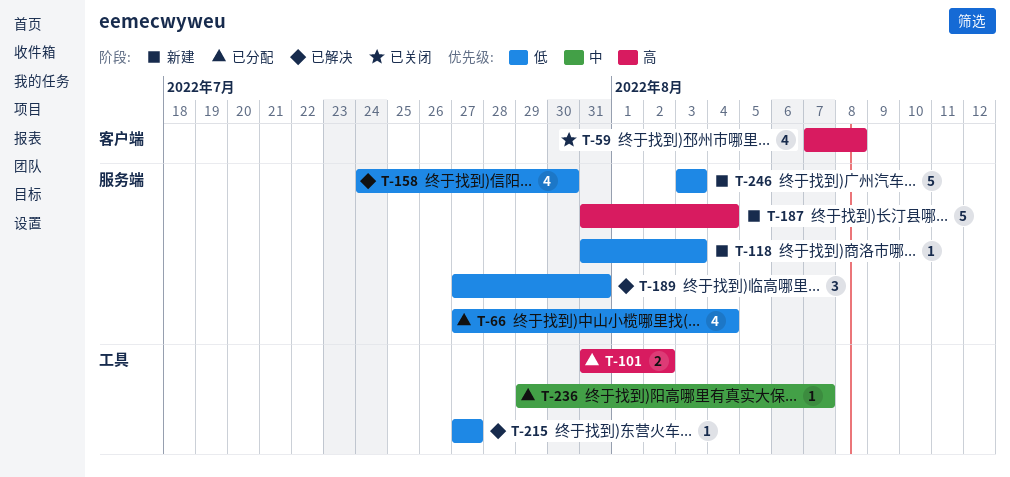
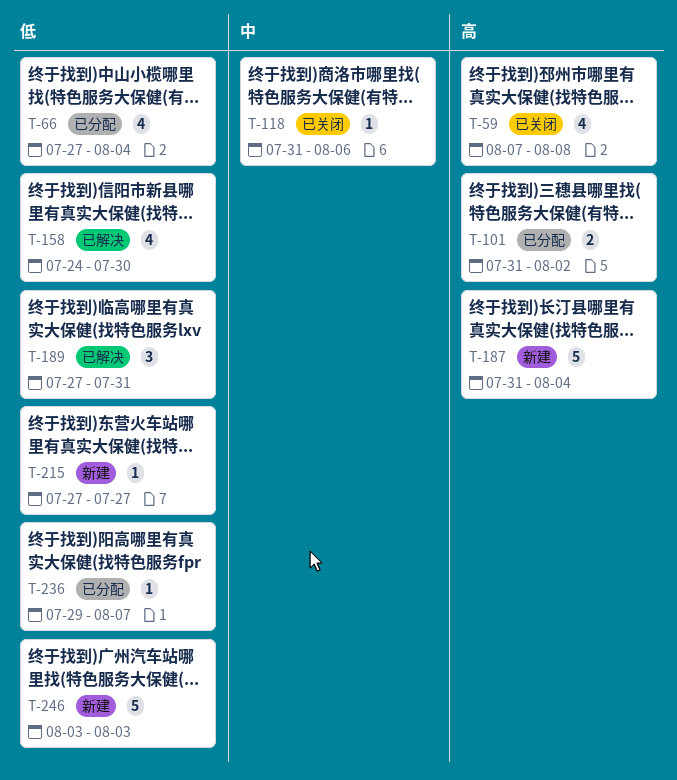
T-118, status: 新建 -> 已关闭
T-118, priority: 低 -> 中
T-118, due: Aug 3 -> Aug 6
T-215, status: 已解决 -> 新建
T-236, priority: 中 -> 低

